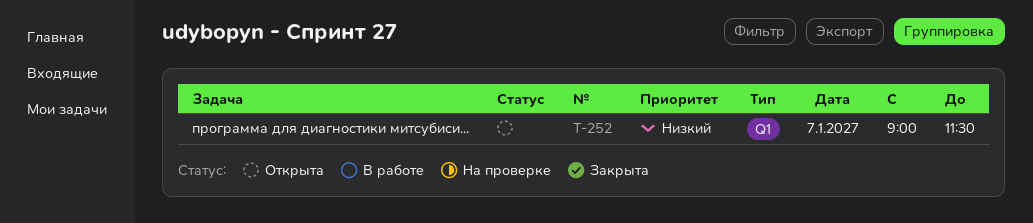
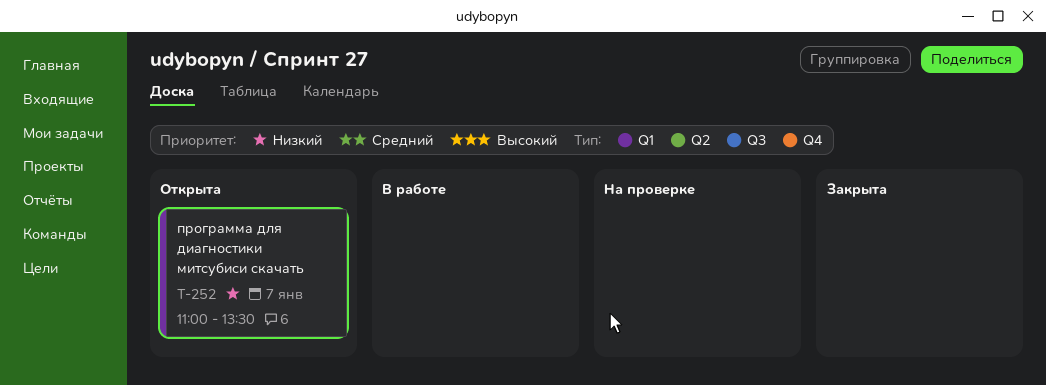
T-252, begins: 09:00 -> 11:00
T-252, ends: 11:30 -> 13:30

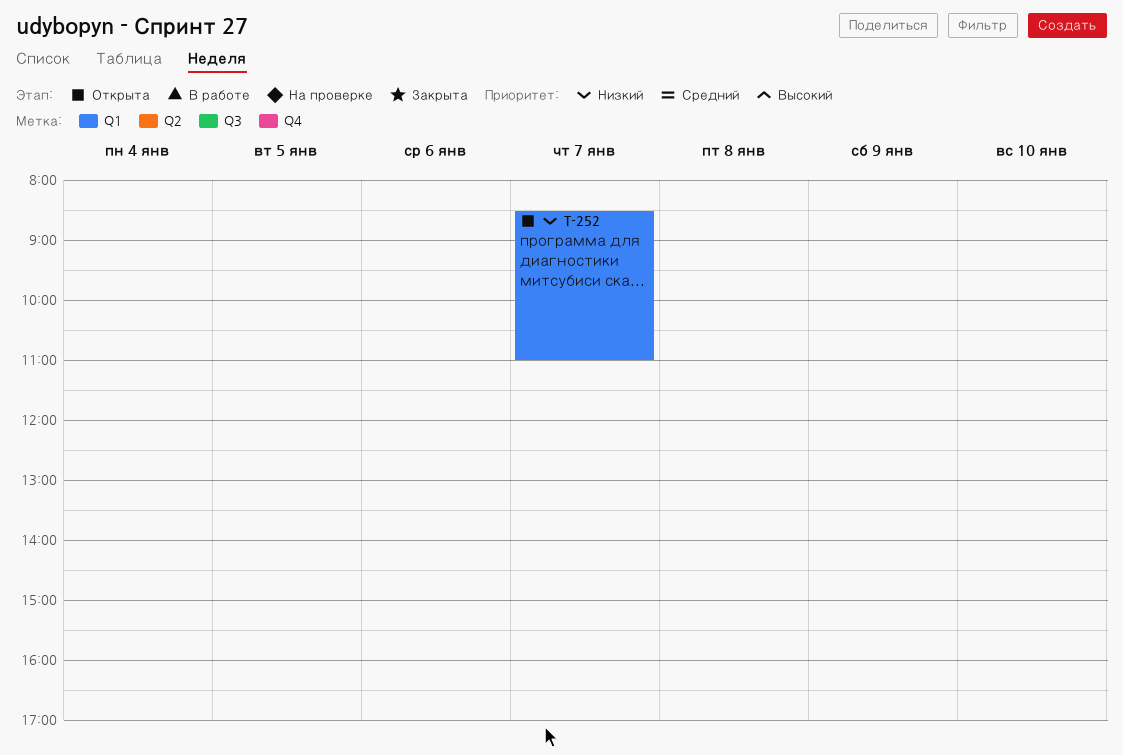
T-252, begins: 11:00 -> 08:30
T-252, ends: 13:30 -> 11:00

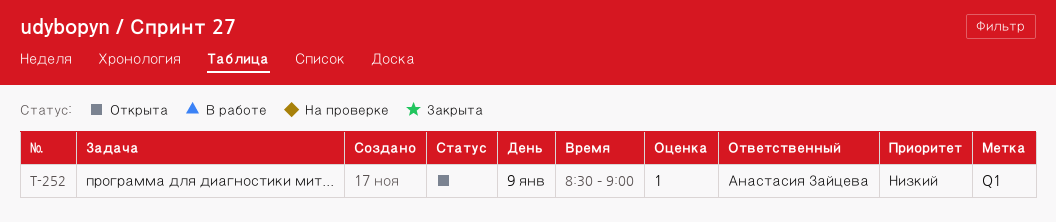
T-252, day: Jan 7 -> Jan 9
T-252, ends: 11:00 -> 09:00

